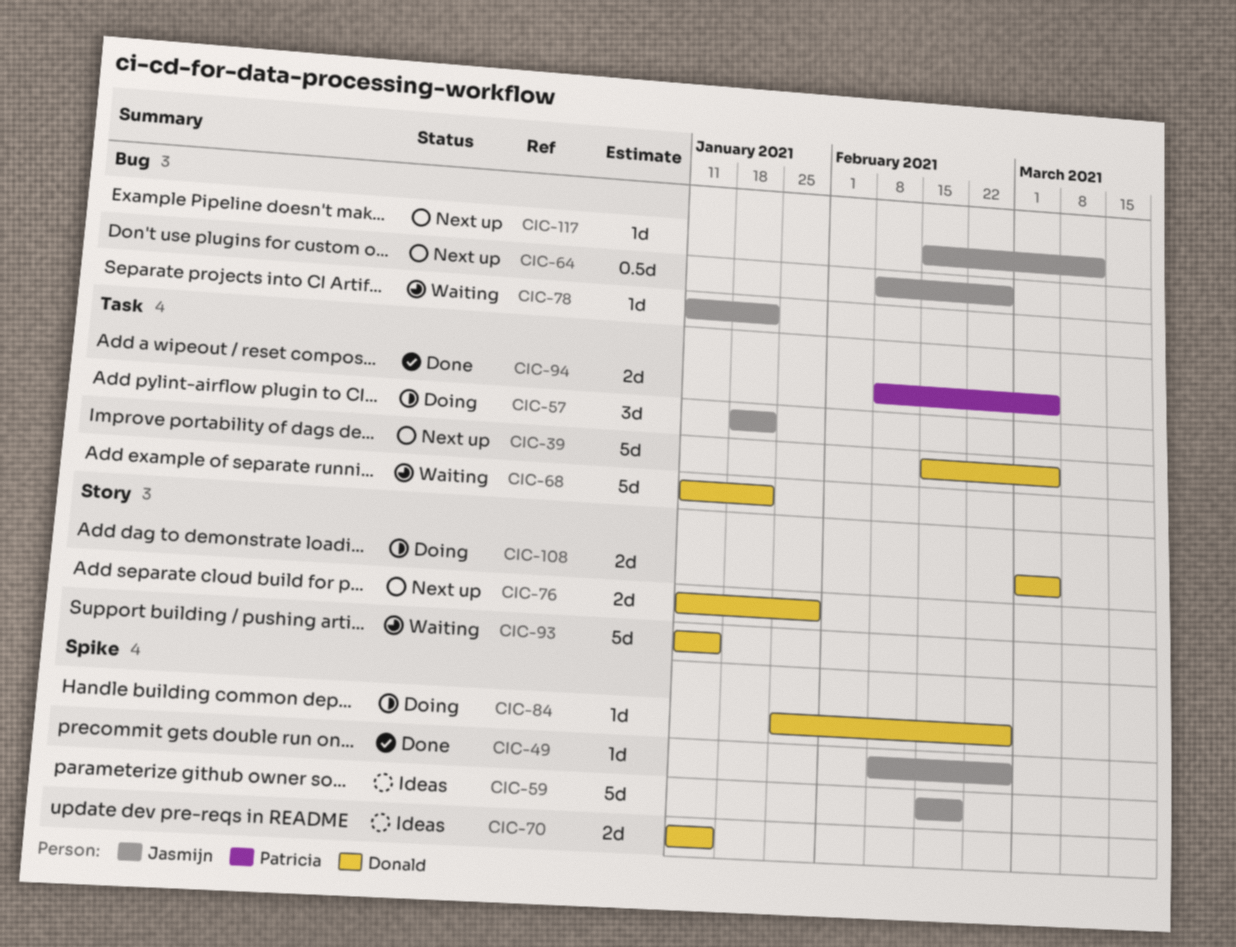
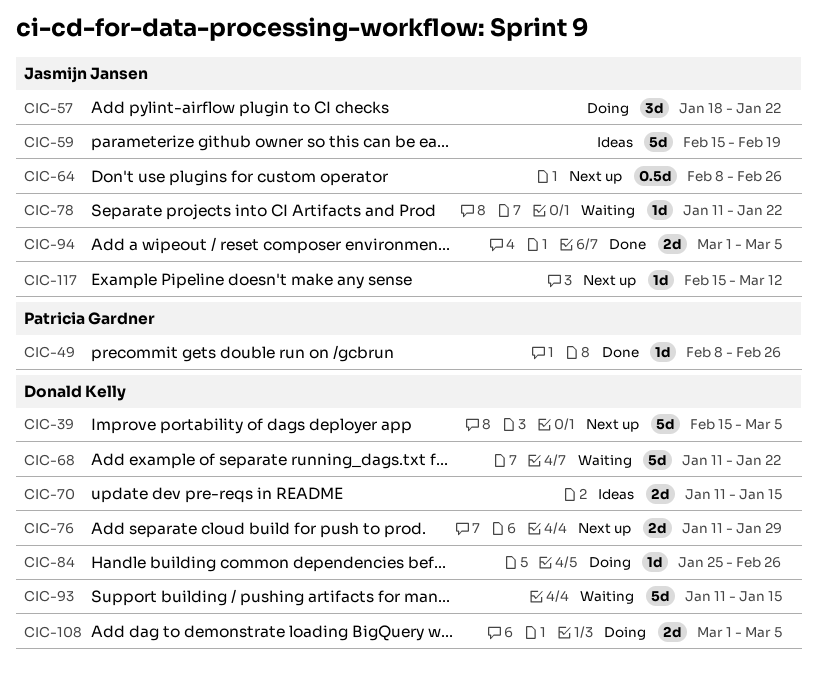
CIC-49, owner: Jasmijn Jansen -> Patricia Gardner
CIC-94, owner: Patricia Gardner -> Jasmijn Jansen
CIC-94, start: Feb 8 -> Mar 1

